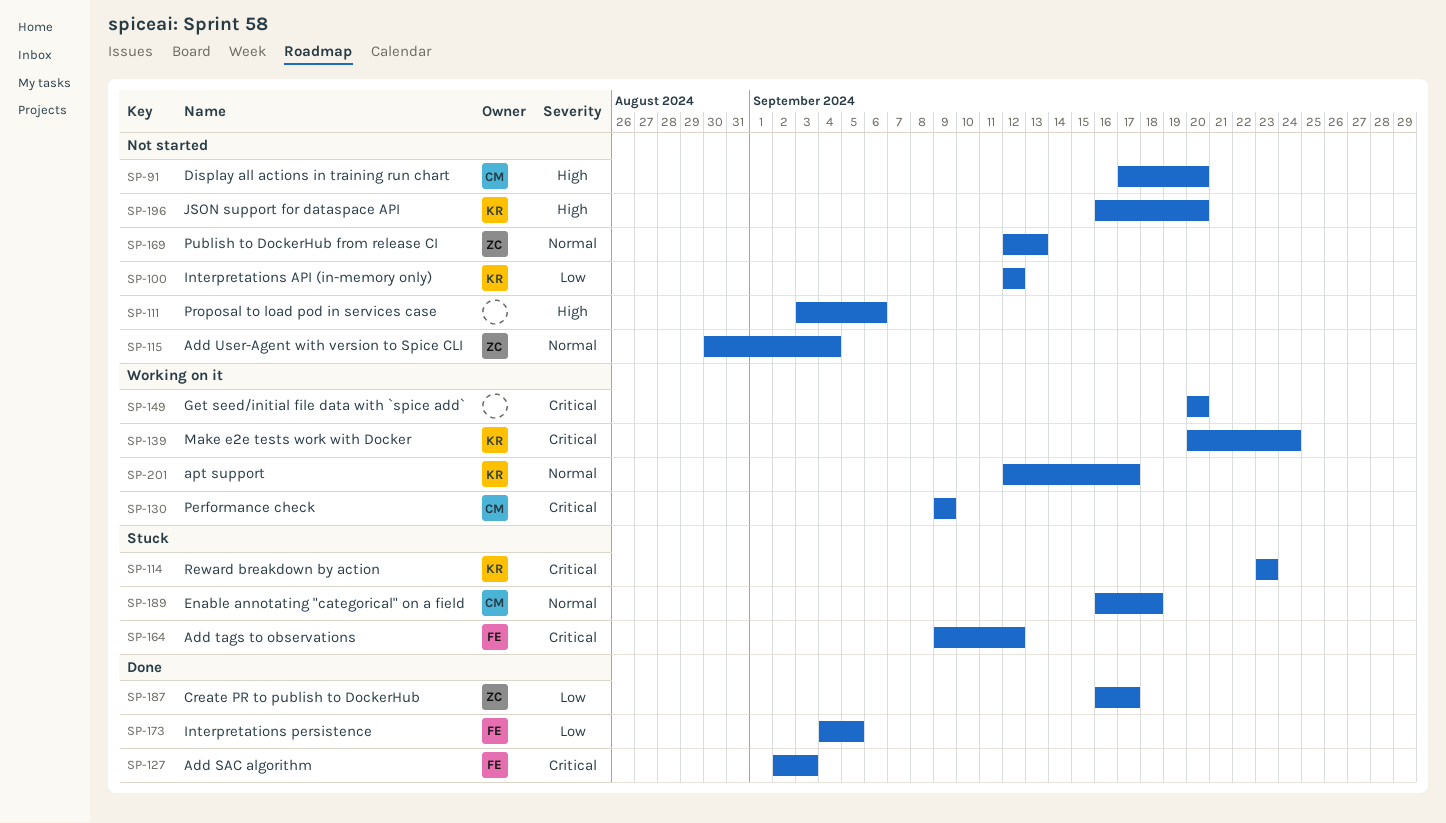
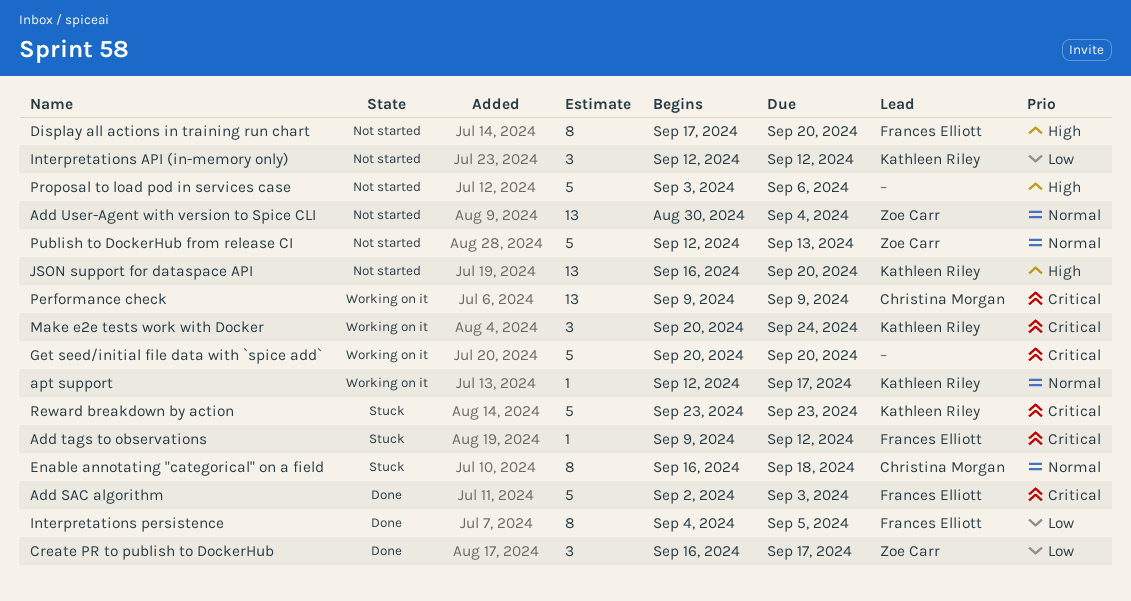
Display all actions in training run chart, owner: Christina Morgan -> Frances Elliott

